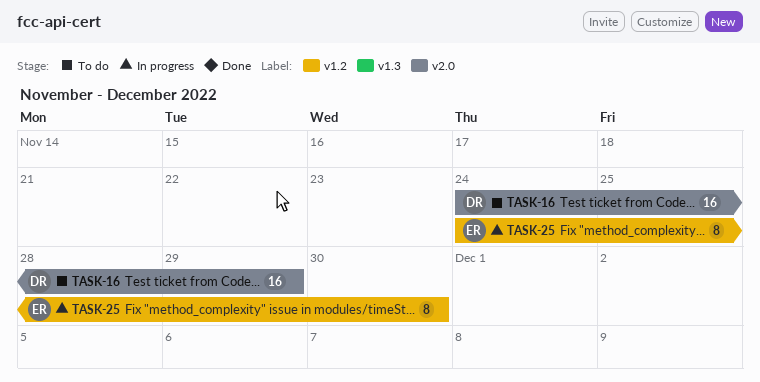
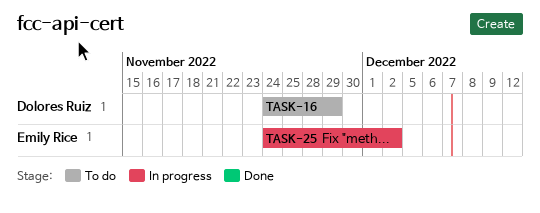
TASK-25, due: Nov 30 -> Dec 2

